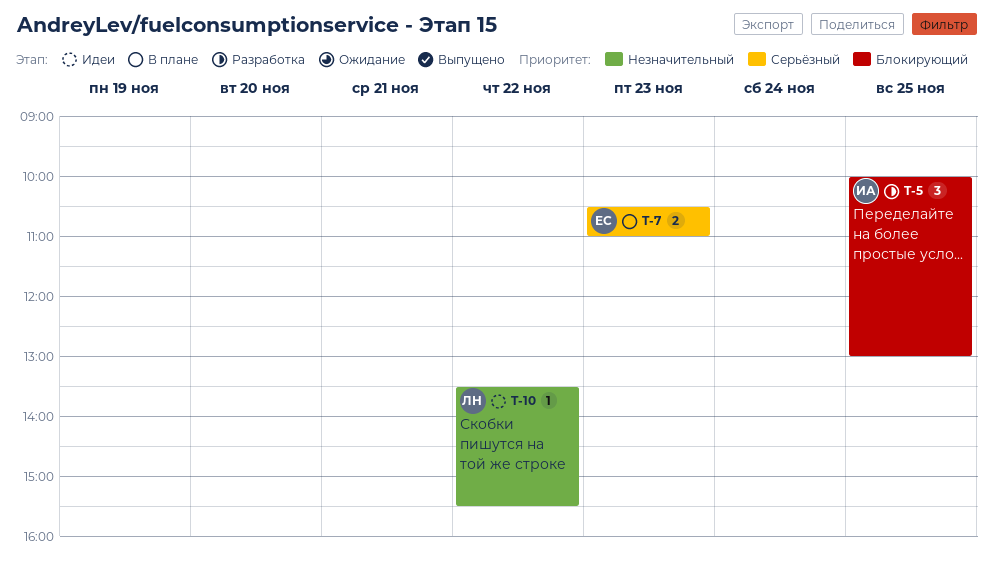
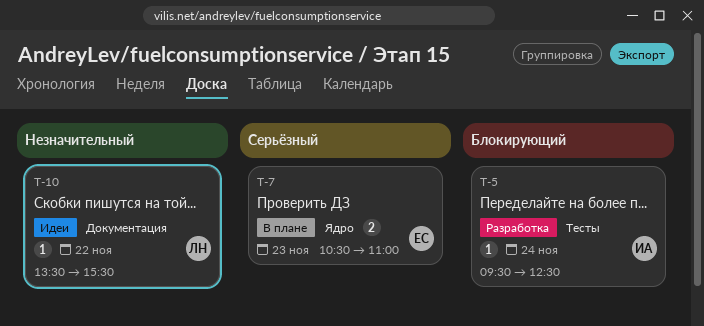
T-5, estimate: 3 -> 1
T-5, day: Nov 25 -> Nov 24
T-5, begins: 10:00 -> 09:30
T-5, ends: 13:00 -> 12:30

